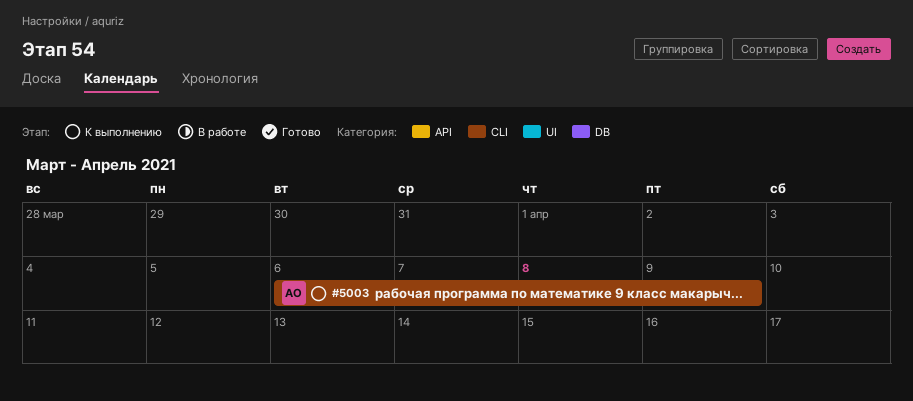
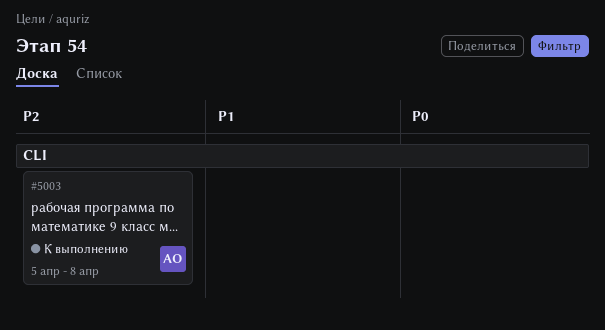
#5003, start: Apr 6 -> Apr 5
#5003, due: Apr 9 -> Apr 8

